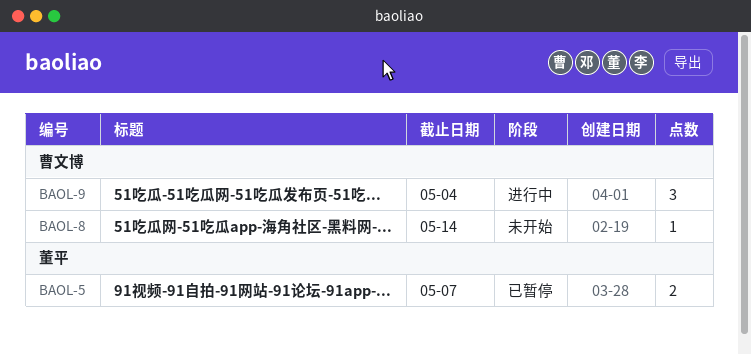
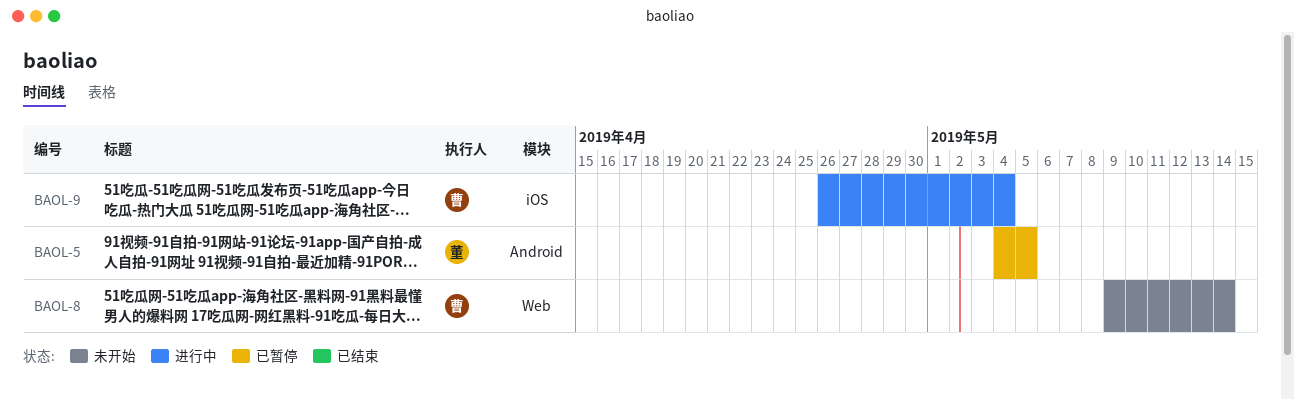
BAOL-5, due: May 7 -> May 5

